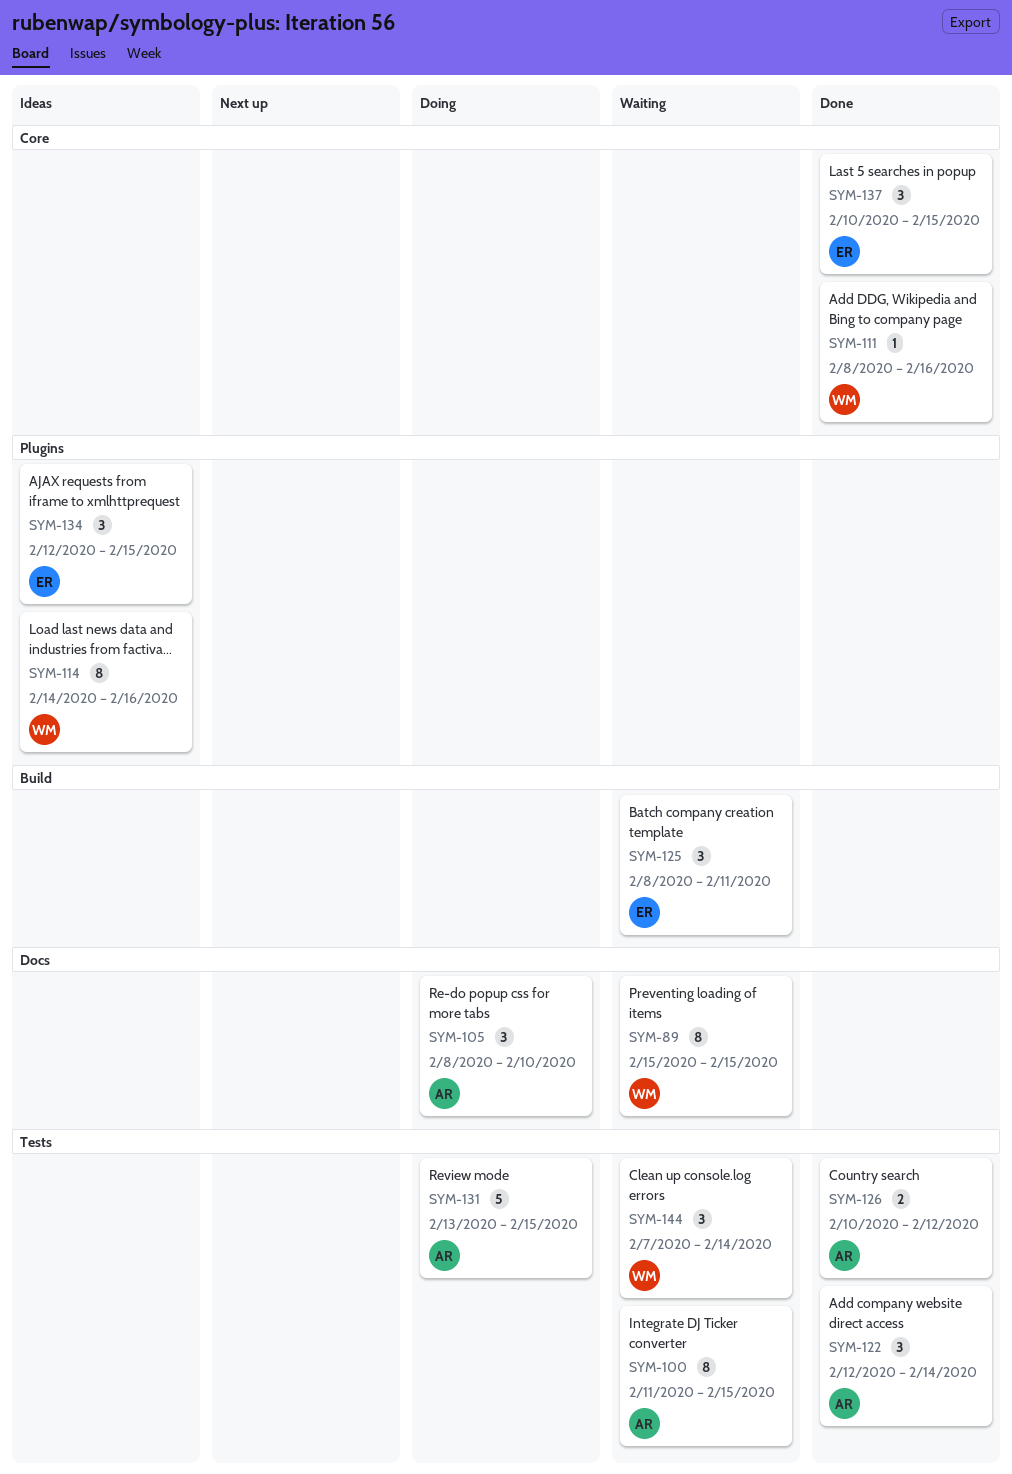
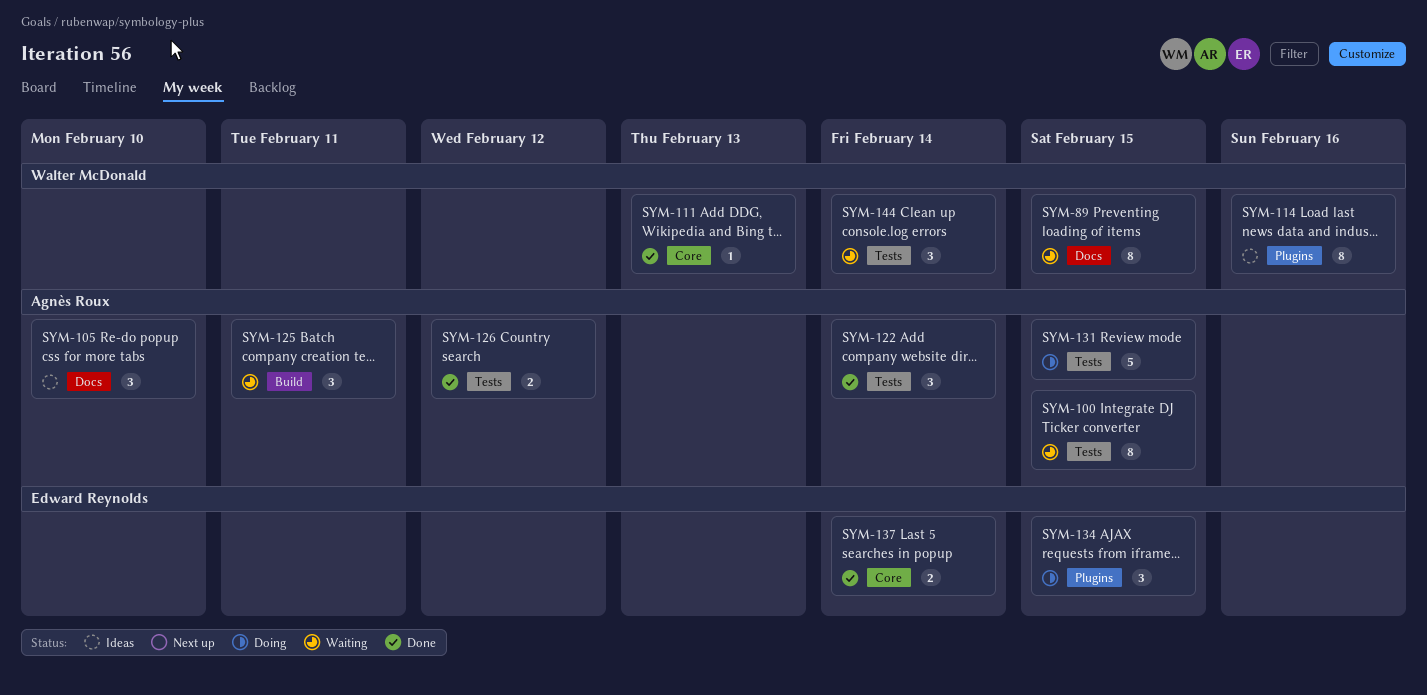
SYM-105, status: Doing -> Ideas
SYM-111, due: Feb 16 -> Feb 13
SYM-125, owner: Edward Reynolds -> Agnès Roux
SYM-134, status: Ideas -> Doing
SYM-137, estimate: 3 -> 2
SYM-137, due: Feb 15 -> Feb 14

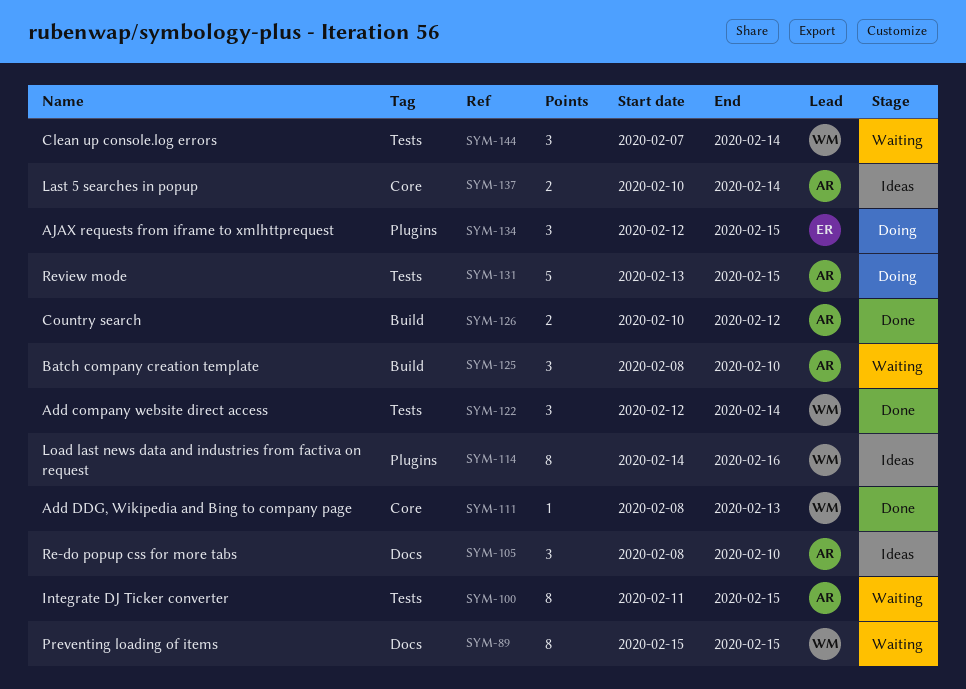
SYM-122, owner: Agnès Roux -> Walter McDonald
SYM-125, due: Feb 11 -> Feb 10
SYM-126, label: Tests -> Build
SYM-137, status: Done -> Ideas
SYM-137, owner: Edward Reynolds -> Agnès Roux

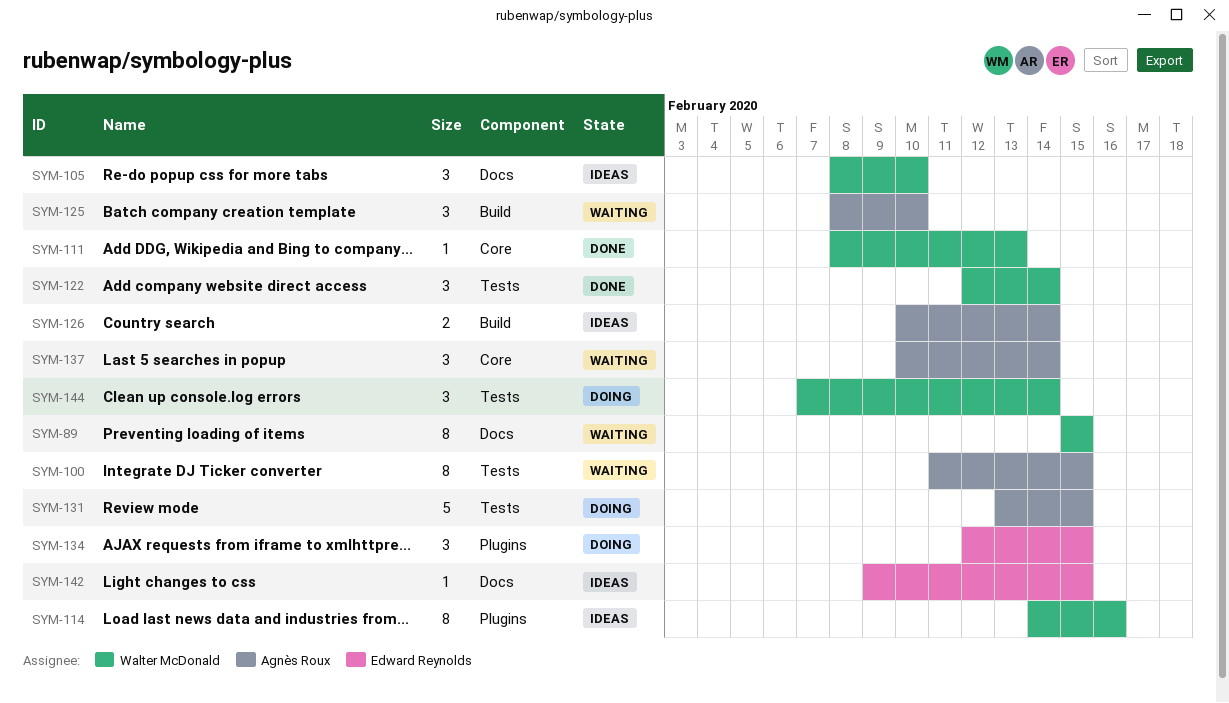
SYM-105, owner: Agnès Roux -> Walter McDonald
SYM-126, status: Done -> Ideas
SYM-126, due: Feb 12 -> Feb 14
SYM-137, status: Ideas -> Waiting
SYM-137, estimate: 2 -> 3
SYM-142: none -> present
SYM-144, status: Waiting -> Doing

